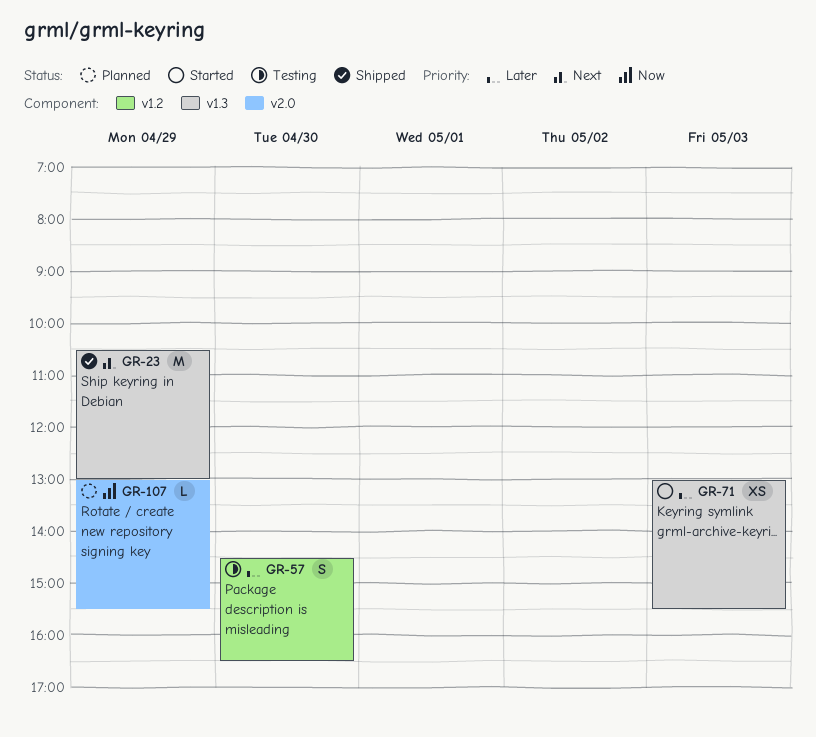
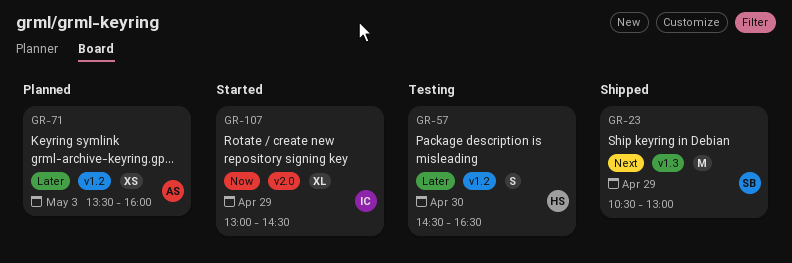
GR-71, status: Started -> Planned
GR-71, label: v1.3 -> v1.2
GR-71, begins: 13:00 -> 13:30
GR-71, ends: 15:30 -> 16:00
GR-107, status: Planned -> Started
GR-107, estimate: L -> XL
GR-107, ends: 15:30 -> 14:30

